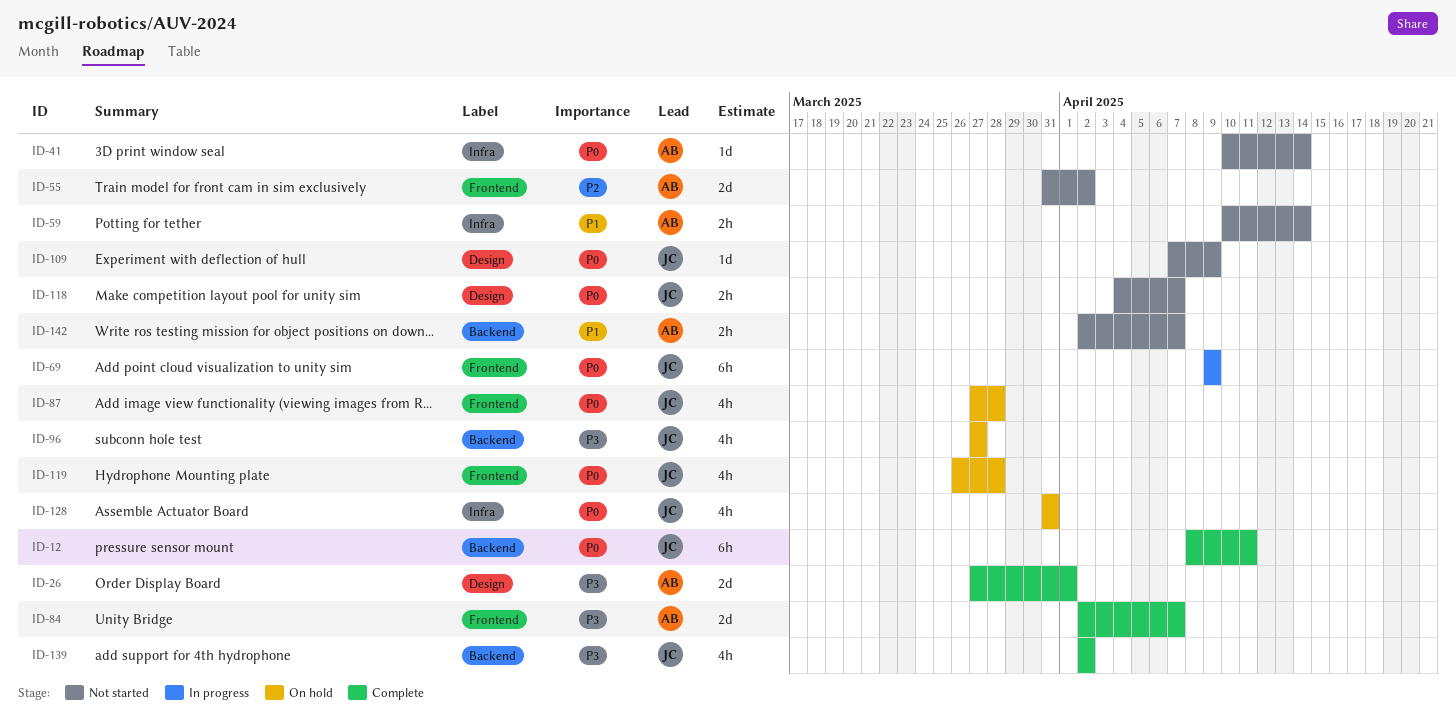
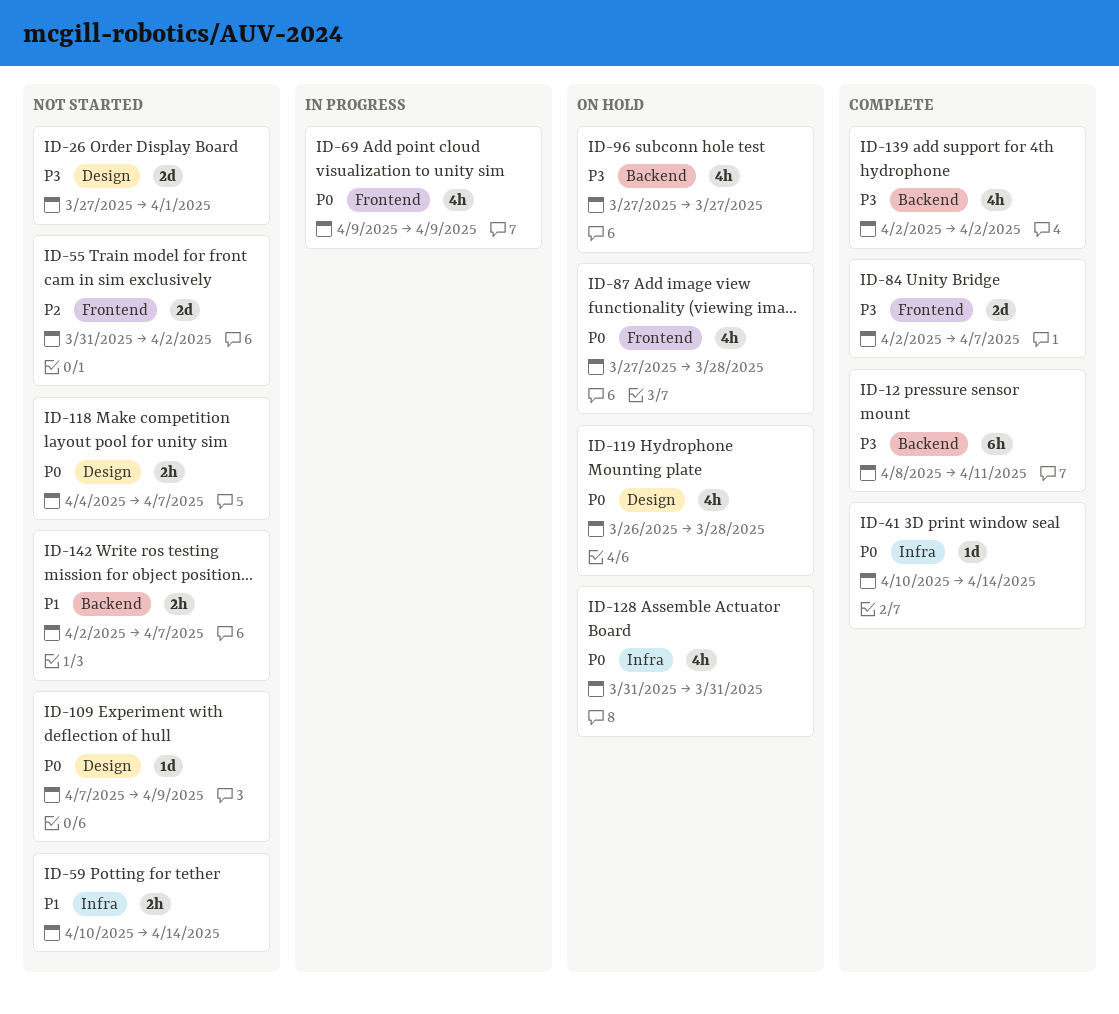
ID-12, priority: P0 -> P3
ID-26, status: Complete -> Not started
ID-41, status: Not started -> Complete
ID-69, estimate: 6h -> 4h
ID-119, label: Frontend -> Design

